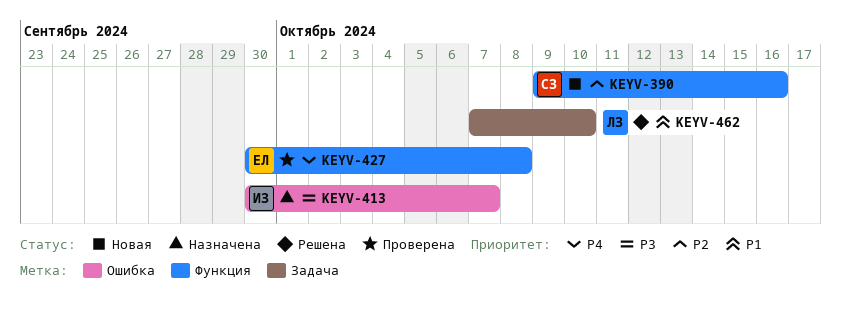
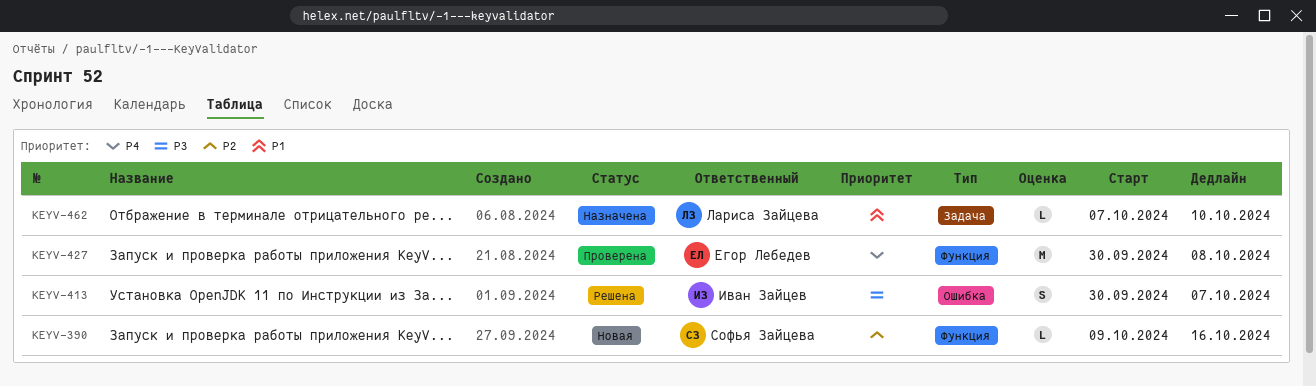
KEYV-413, status: Назначена -> Решена
KEYV-462, status: Решена -> Назначена

